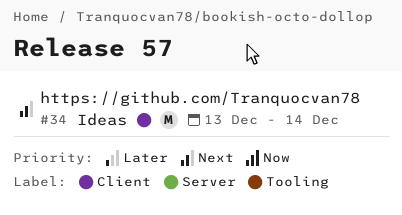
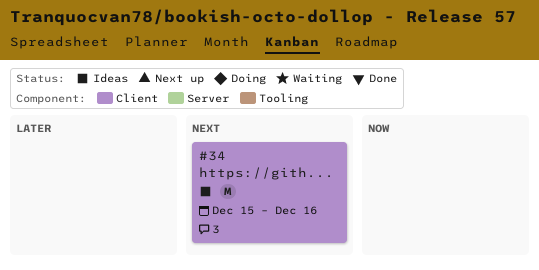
#34, start: Dec 13 -> Dec 15
#34, due: Dec 14 -> Dec 16

